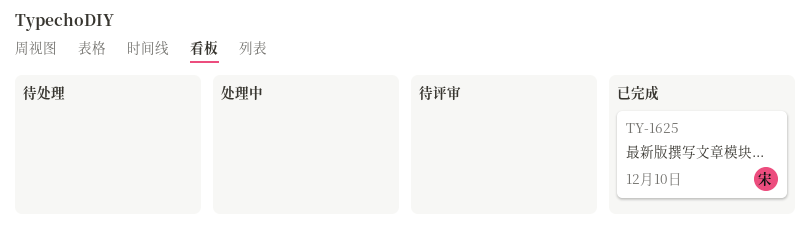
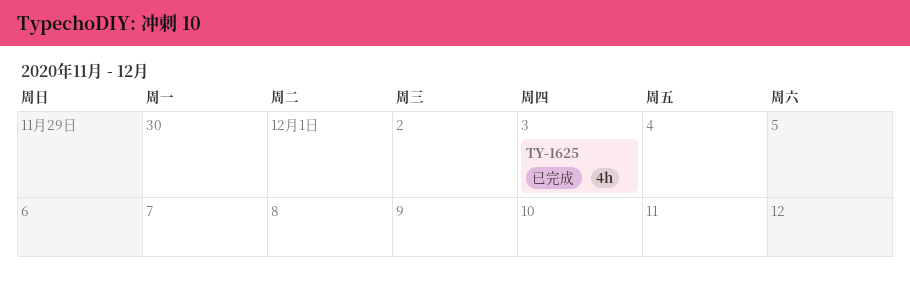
TY-1625, due: Dec 10 -> Dec 3

